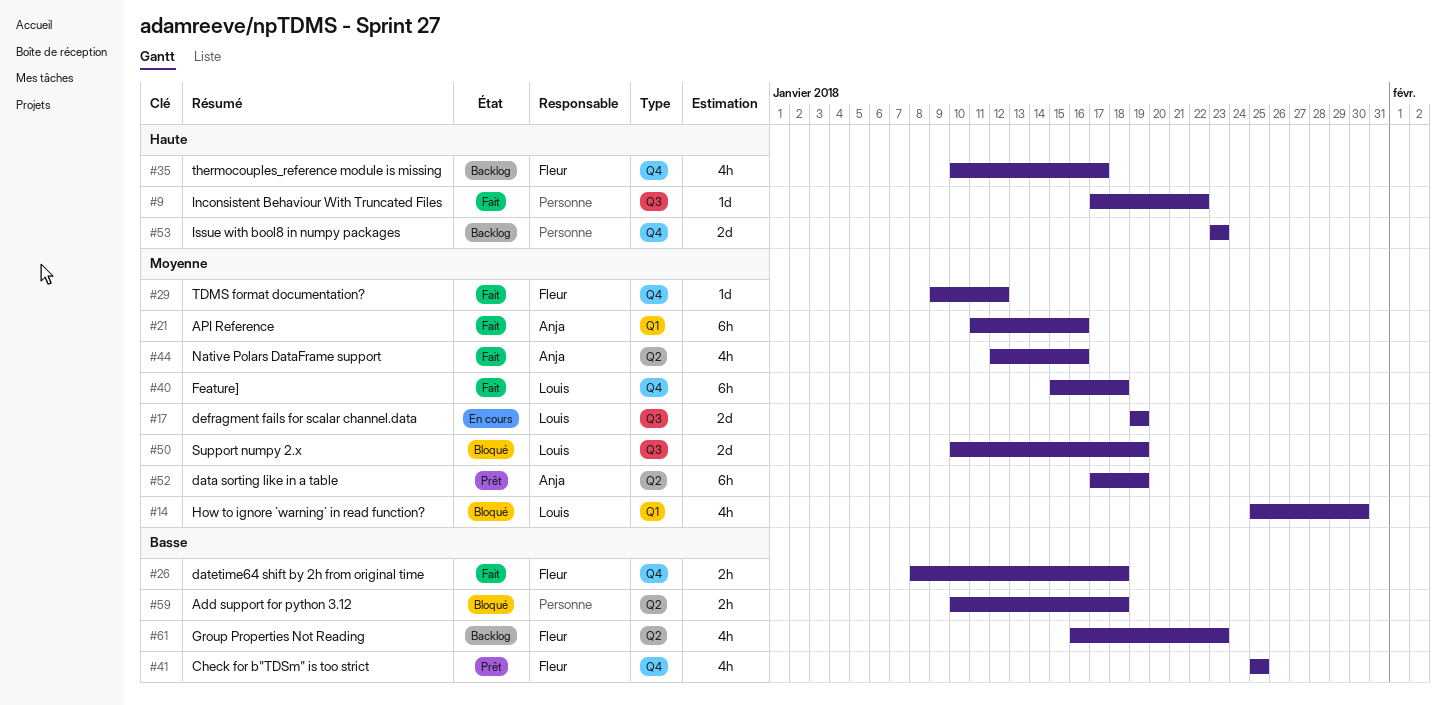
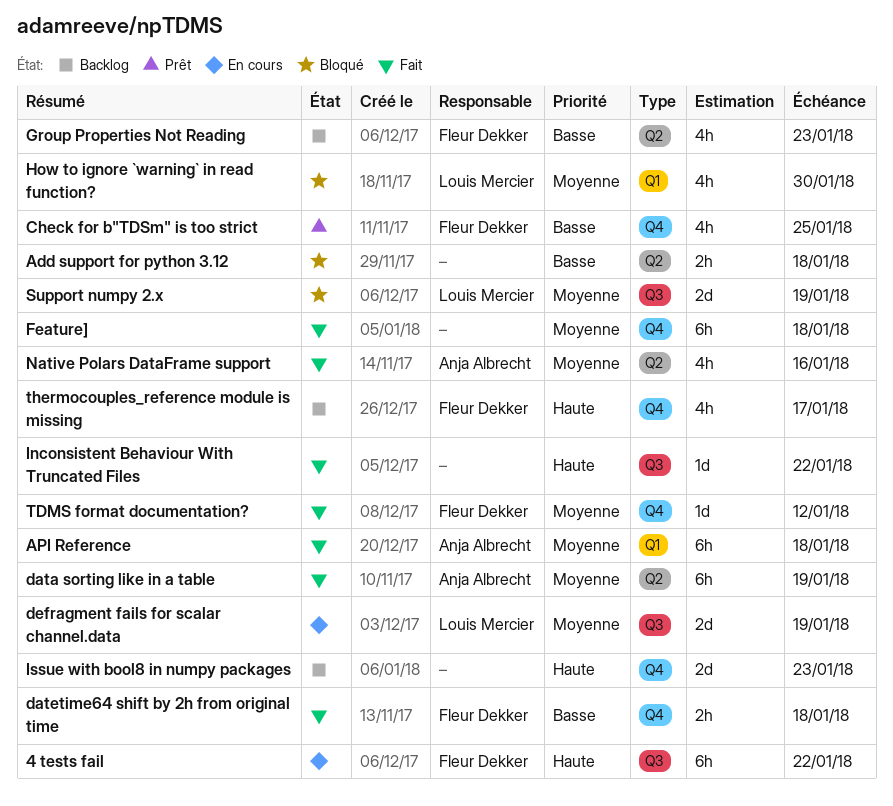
4 tests fail: none -> present
API Reference, due: Jan 16 -> Jan 18
data sorting like in a table, status: Prêt -> Fait
Feature], owner: Louis Mercier -> none

